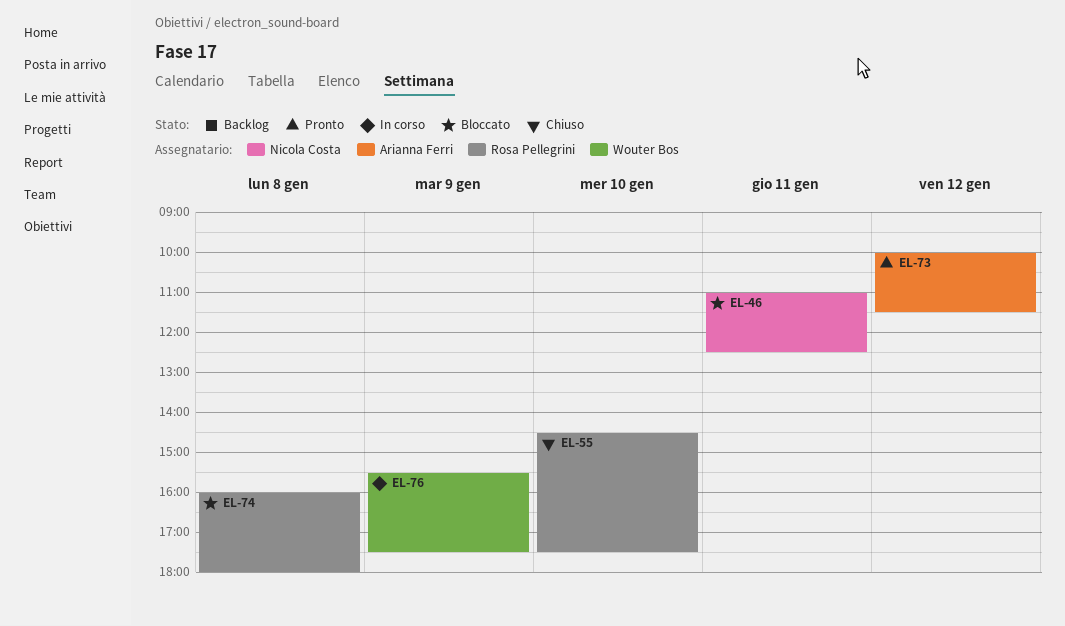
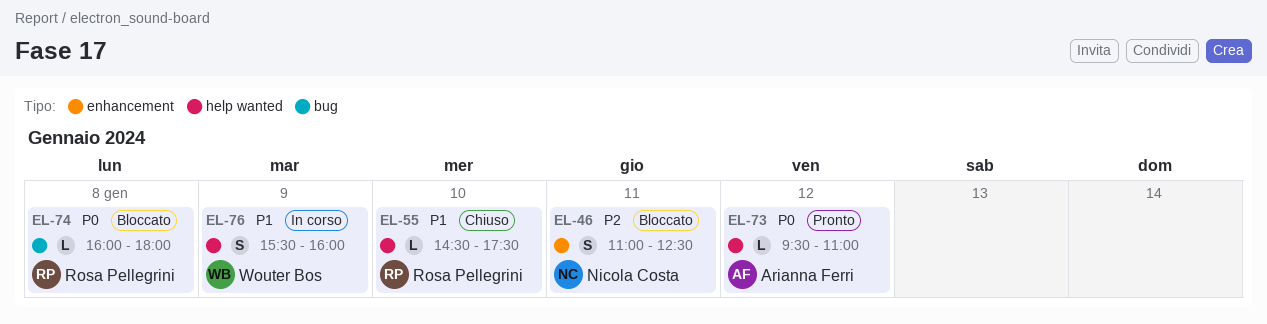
EL-73, begins: 10:00 -> 09:30
EL-73, ends: 11:30 -> 11:00
EL-76, ends: 17:30 -> 16:00

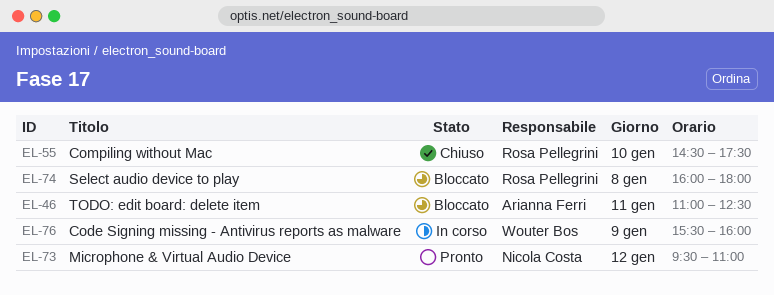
EL-46, owner: Nicola Costa -> Arianna Ferri
EL-73, owner: Arianna Ferri -> Nicola Costa

